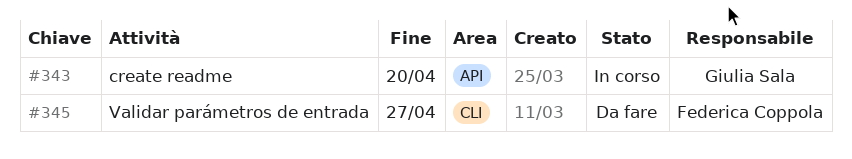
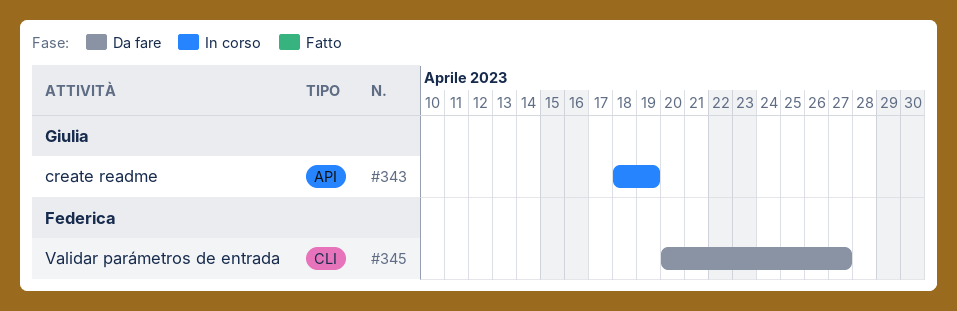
#343, due: Apr 20 -> Apr 19

